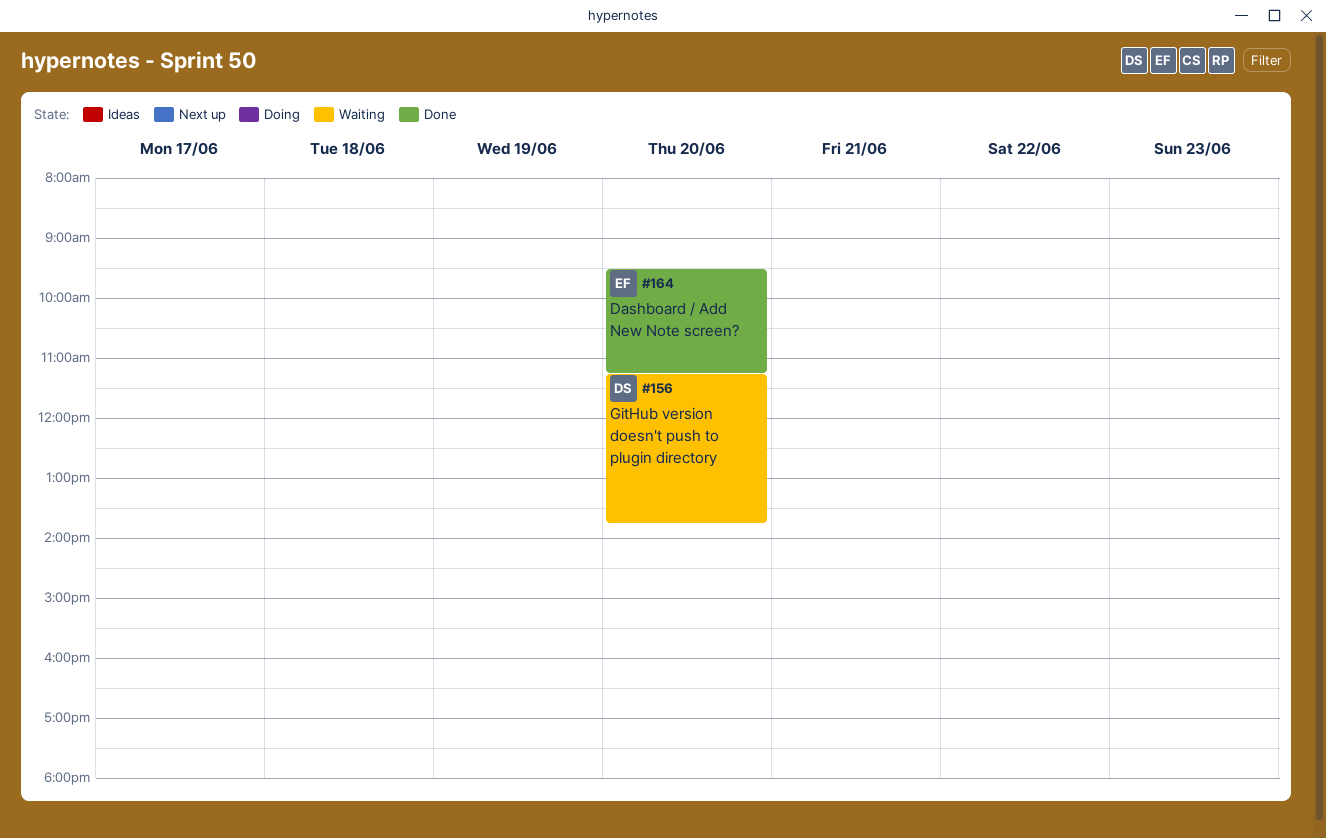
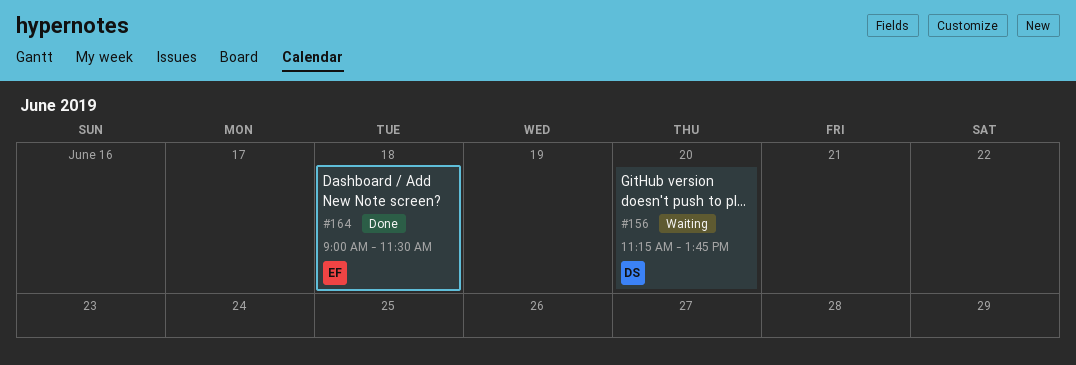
#164, day: Jun 20 -> Jun 18
#164, begins: 09:30 -> 09:00
#164, ends: 11:15 -> 11:30

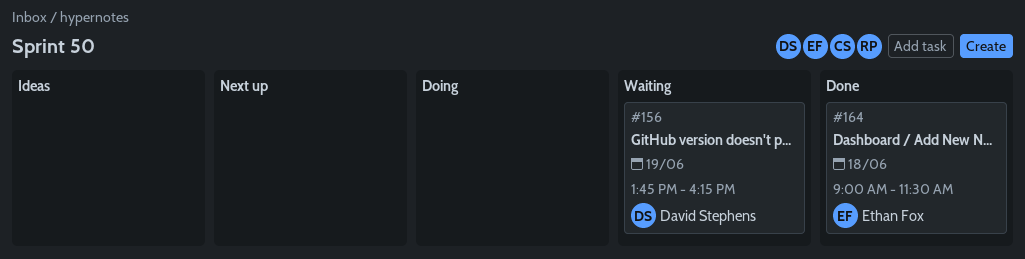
#156, day: Jun 20 -> Jun 19
#156, begins: 11:15 -> 13:45
#156, ends: 13:45 -> 16:15

